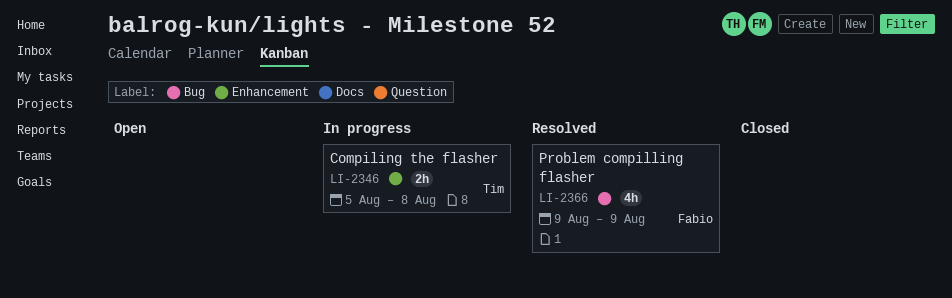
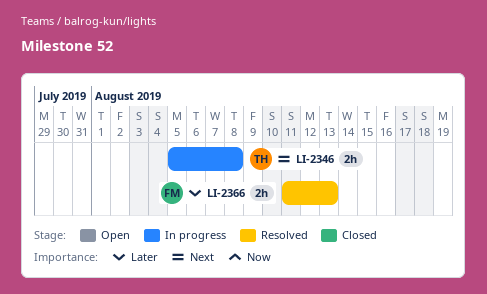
LI-2366, estimate: 4h -> 2h
LI-2366, start: Aug 9 -> Aug 11
LI-2366, due: Aug 9 -> Aug 13

